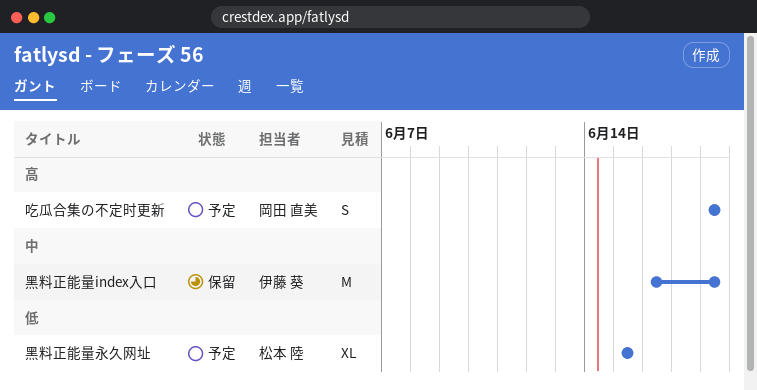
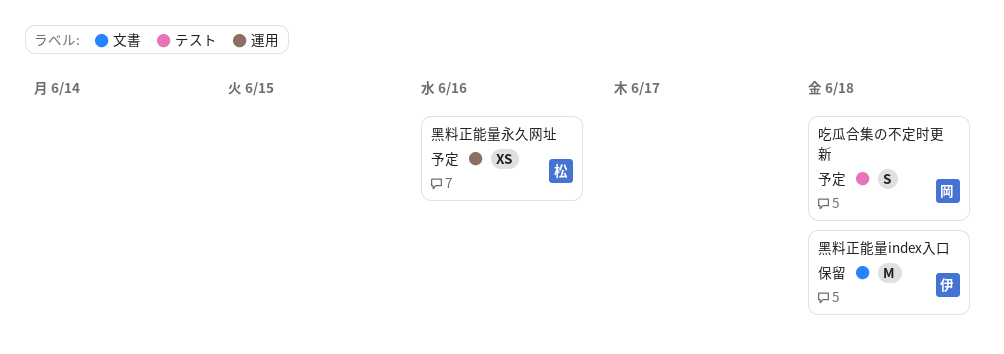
黑料正能量永久网址, estimate: XL -> XS
黑料正能量永久网址, due: Jun 15 -> Jun 16

